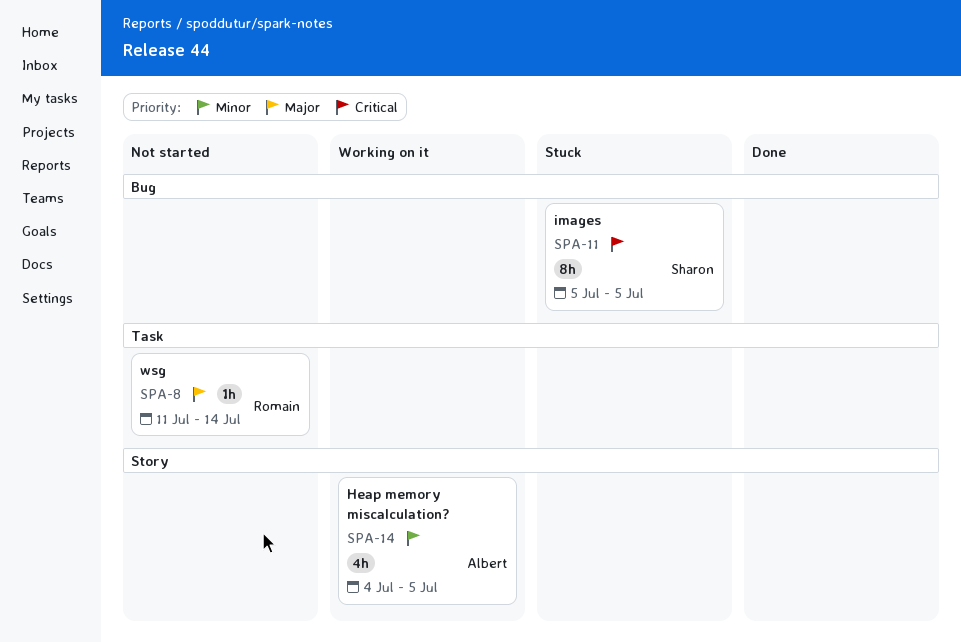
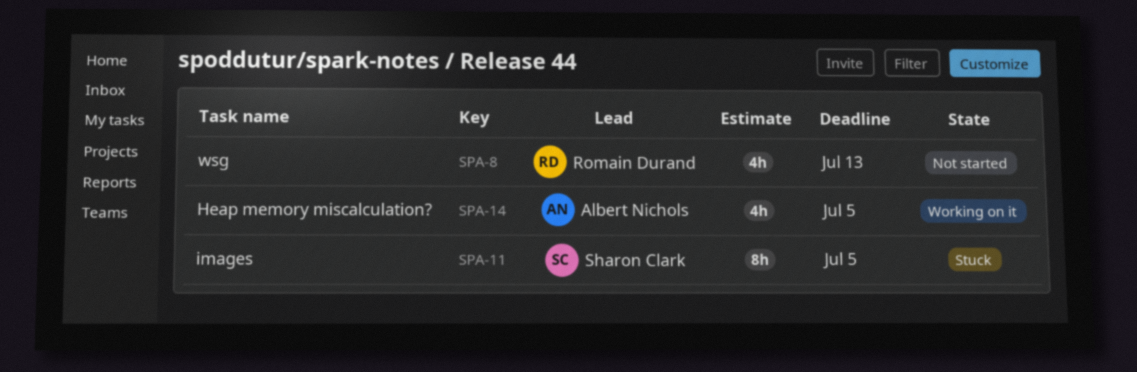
SPA-8, estimate: 1h -> 4h
SPA-8, due: Jul 14 -> Jul 13

